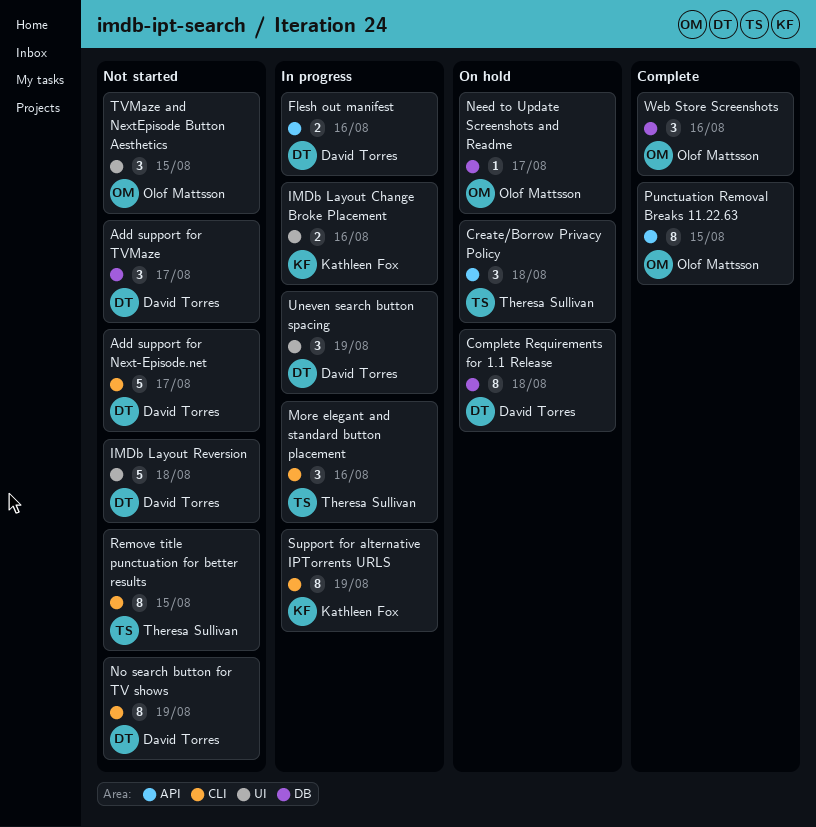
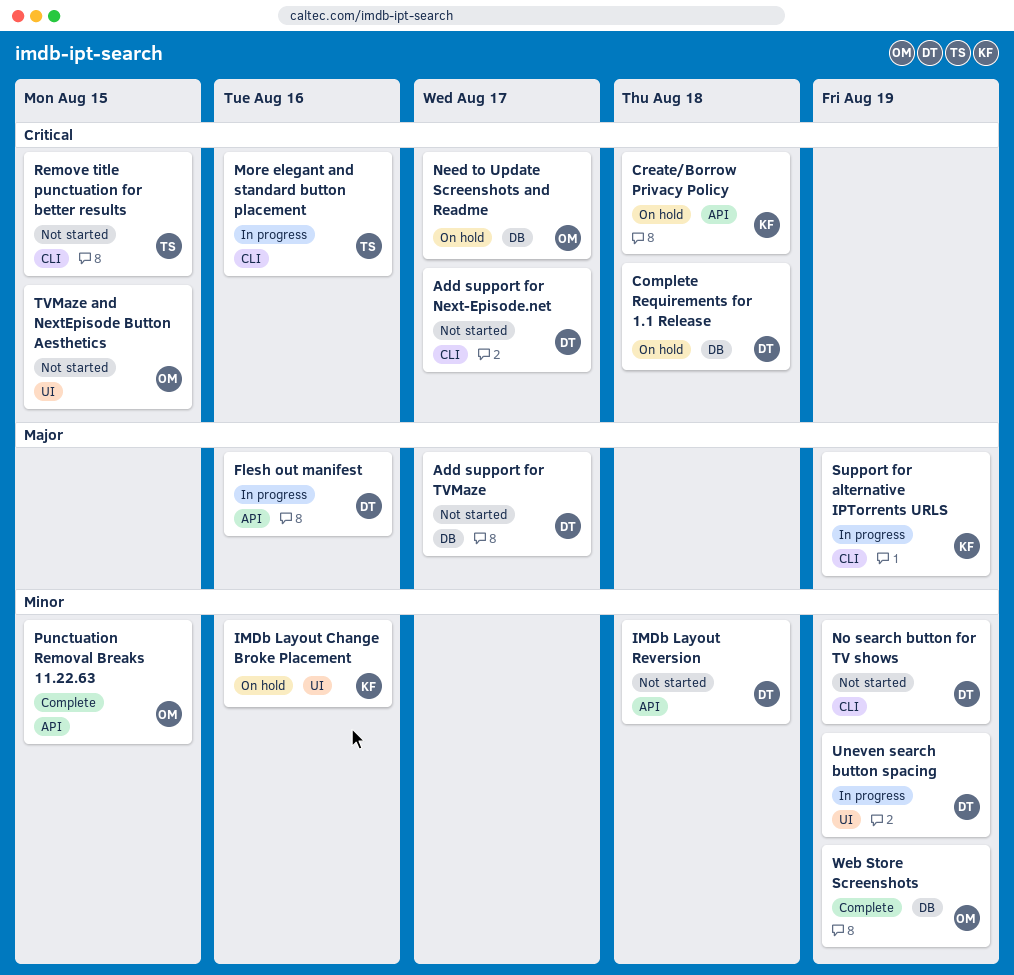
Create/Borrow Privacy Policy, owner: Theresa Sullivan -> Kathleen Fox
IMDb Layout Change Broke Placement, status: In progress -> On hold
IMDb Layout Reversion, label: UI -> API
Web Store Screenshots, due: Aug 16 -> Aug 19

